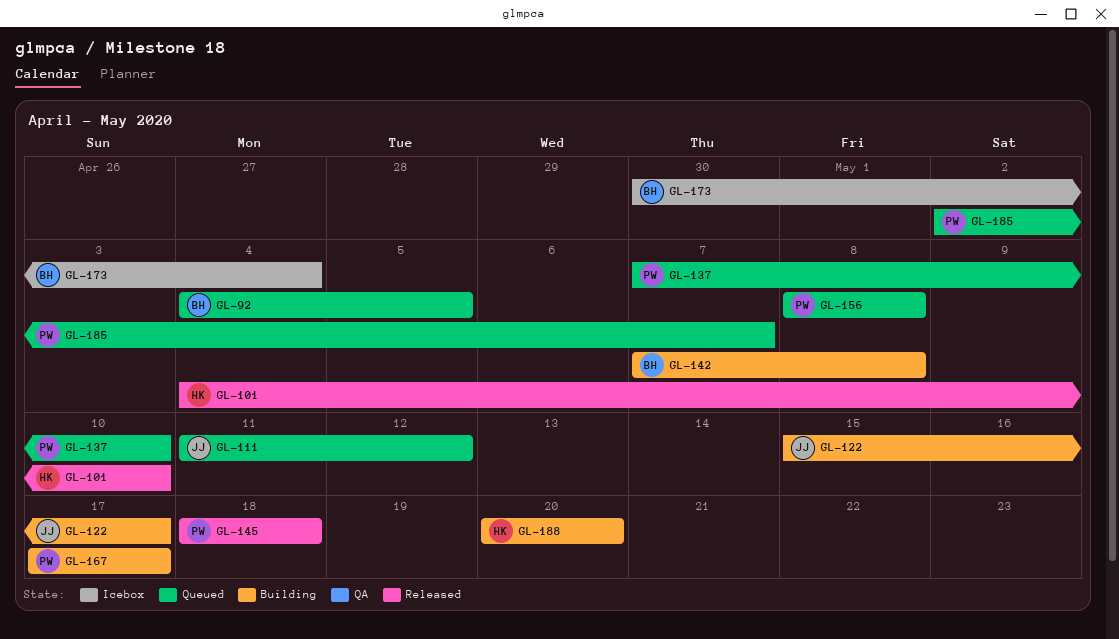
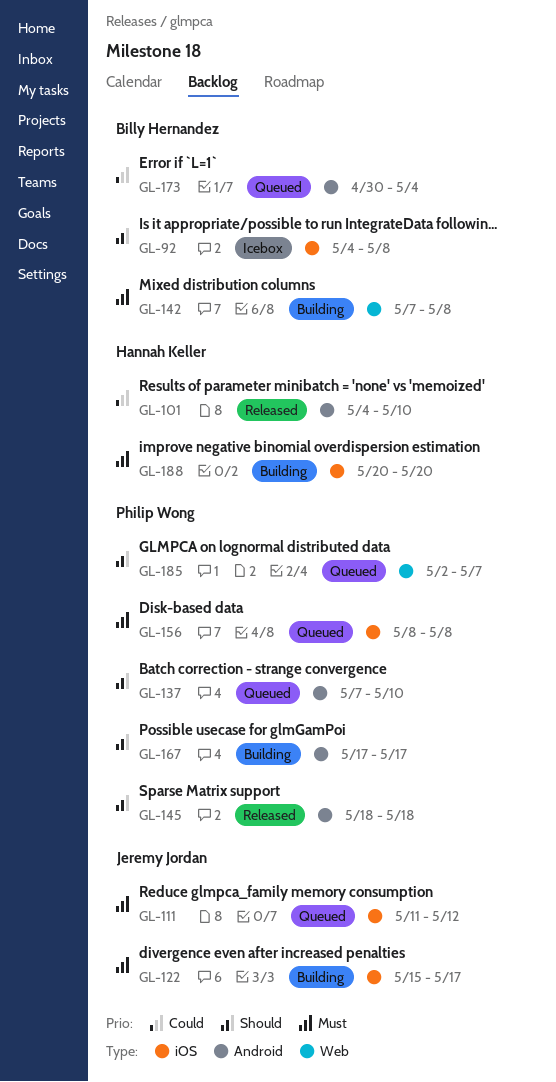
GL-92, status: Queued -> Icebox
GL-92, due: May 5 -> May 8
GL-173, status: Icebox -> Queued

